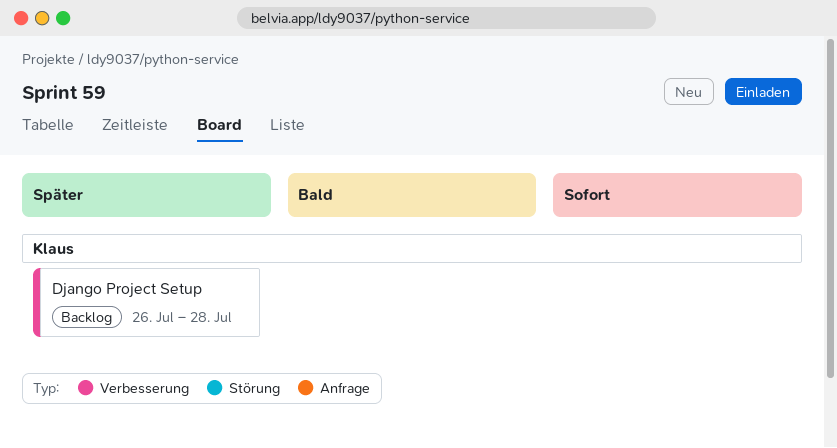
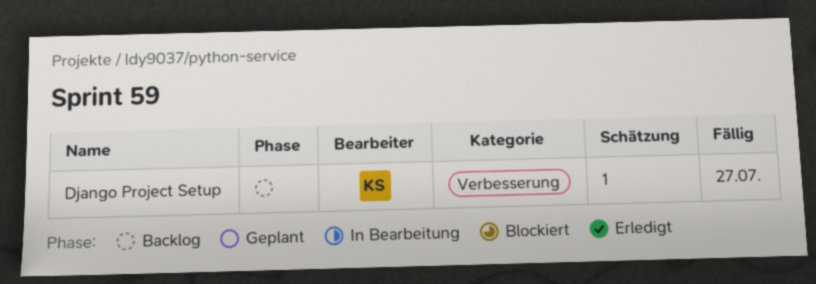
Django Project Setup, due: Jul 28 -> Jul 27

